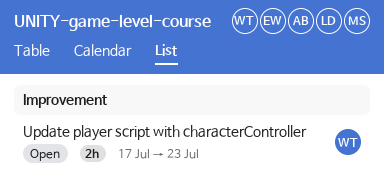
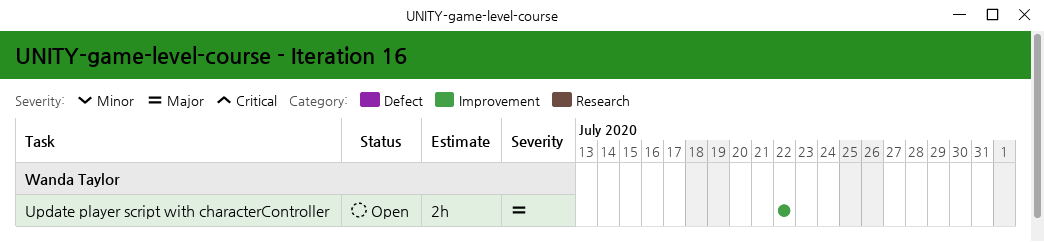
Update player script with characterController, start: Jul 17 -> Jul 22
Update player script with characterController, due: Jul 23 -> Jul 22

